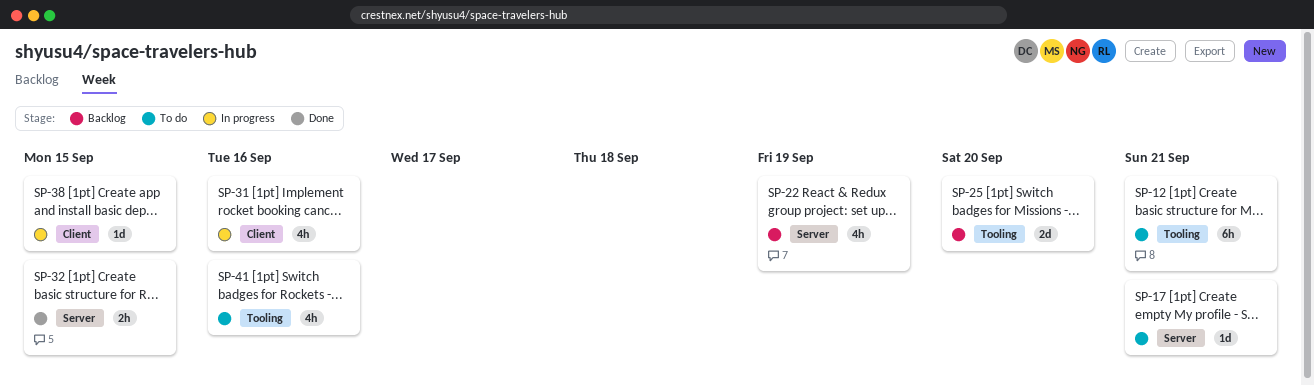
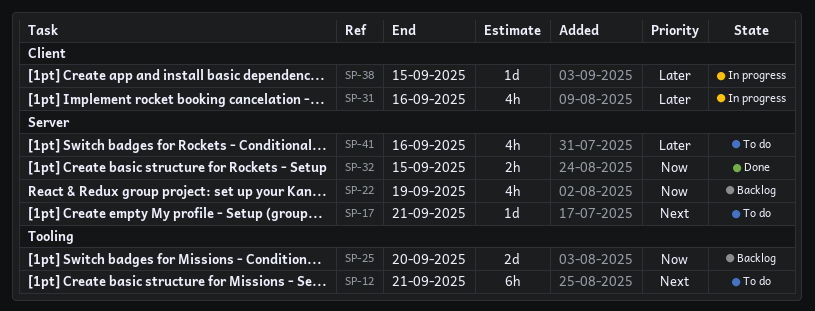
SP-41, label: Tooling -> Server

